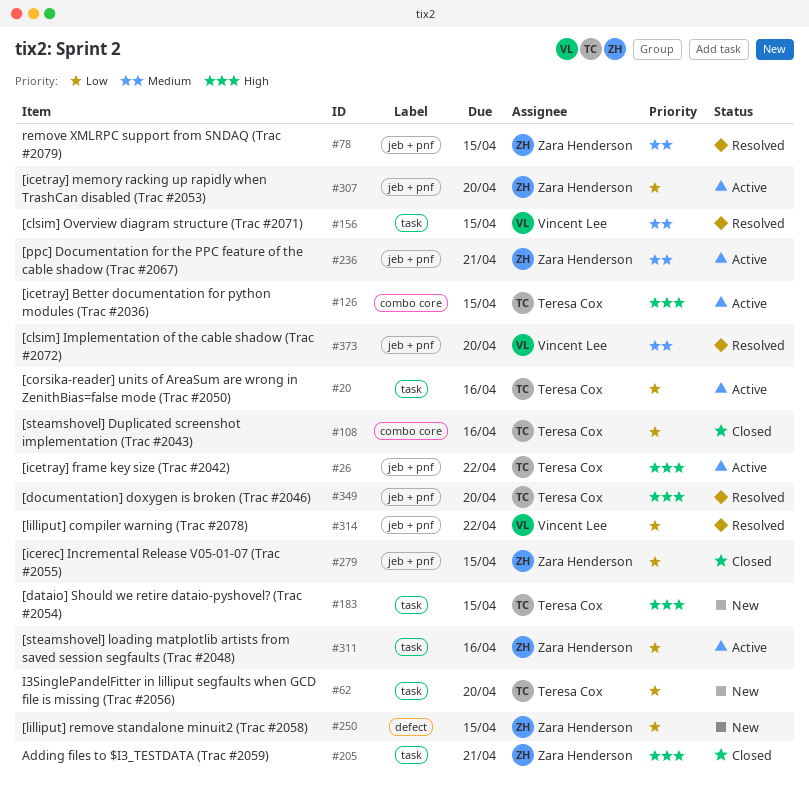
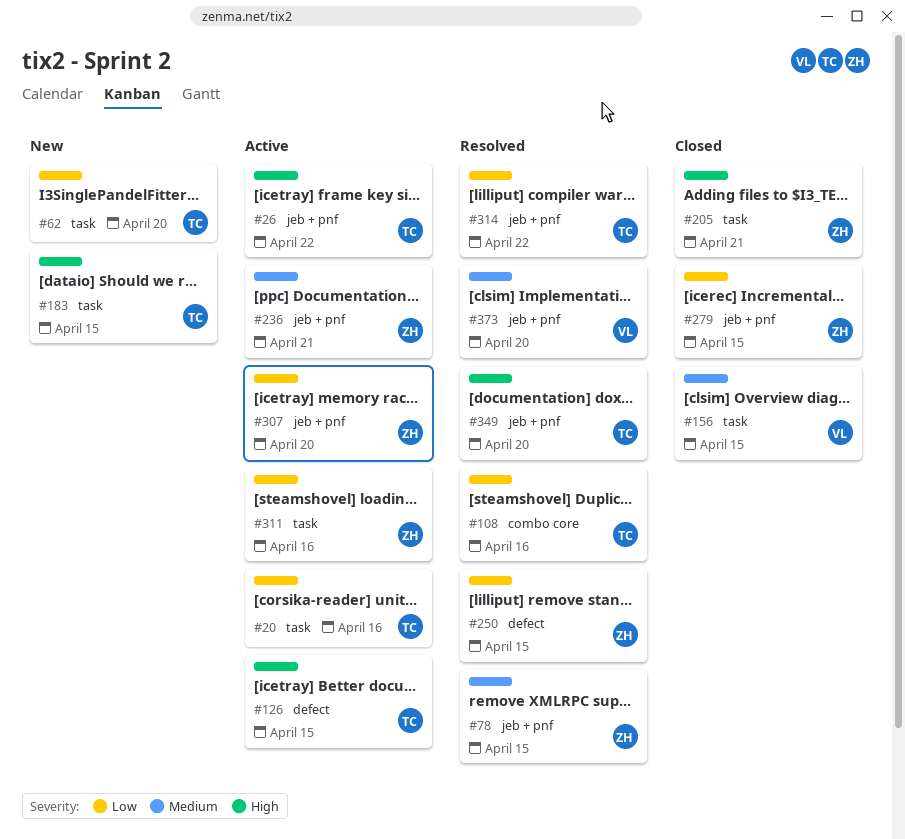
#108, status: Closed -> Resolved
#126, label: combo core -> defect
#156, status: Resolved -> Closed
#250, status: New -> Resolved
#314, owner: Vincent Lee -> Teresa Cox

